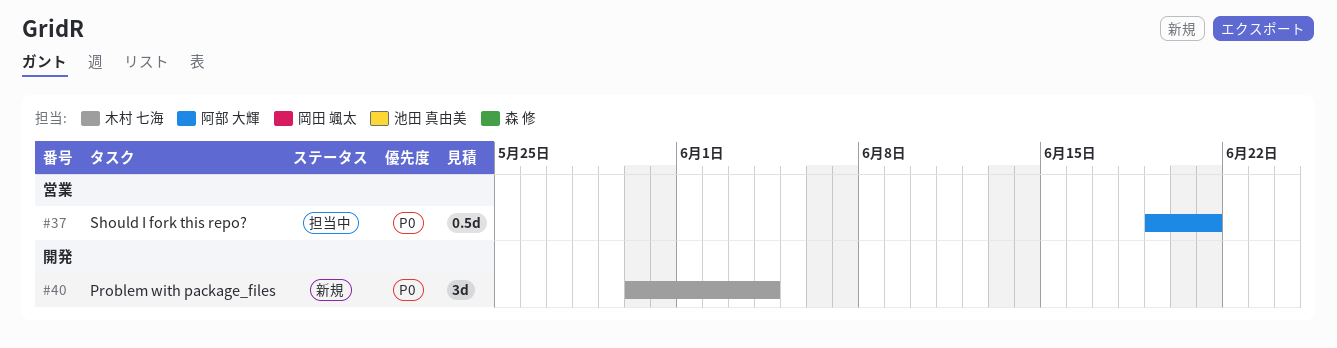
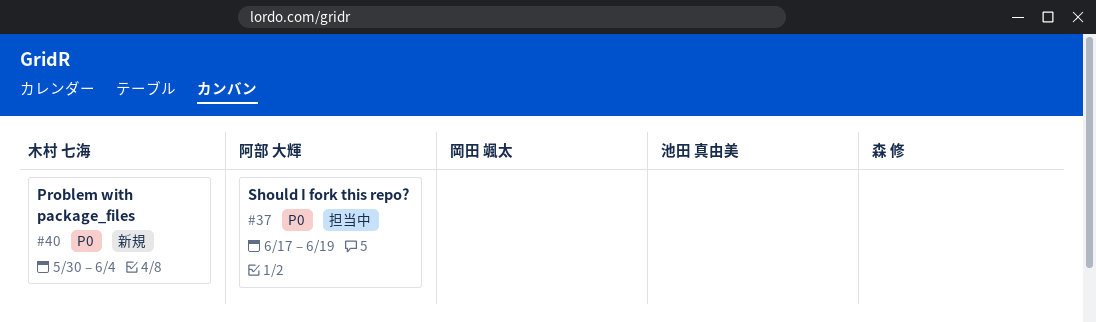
#37, start: Jun 19 -> Jun 17
#37, due: Jun 21 -> Jun 19

